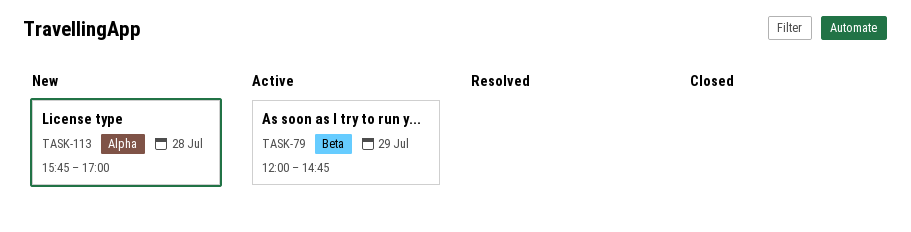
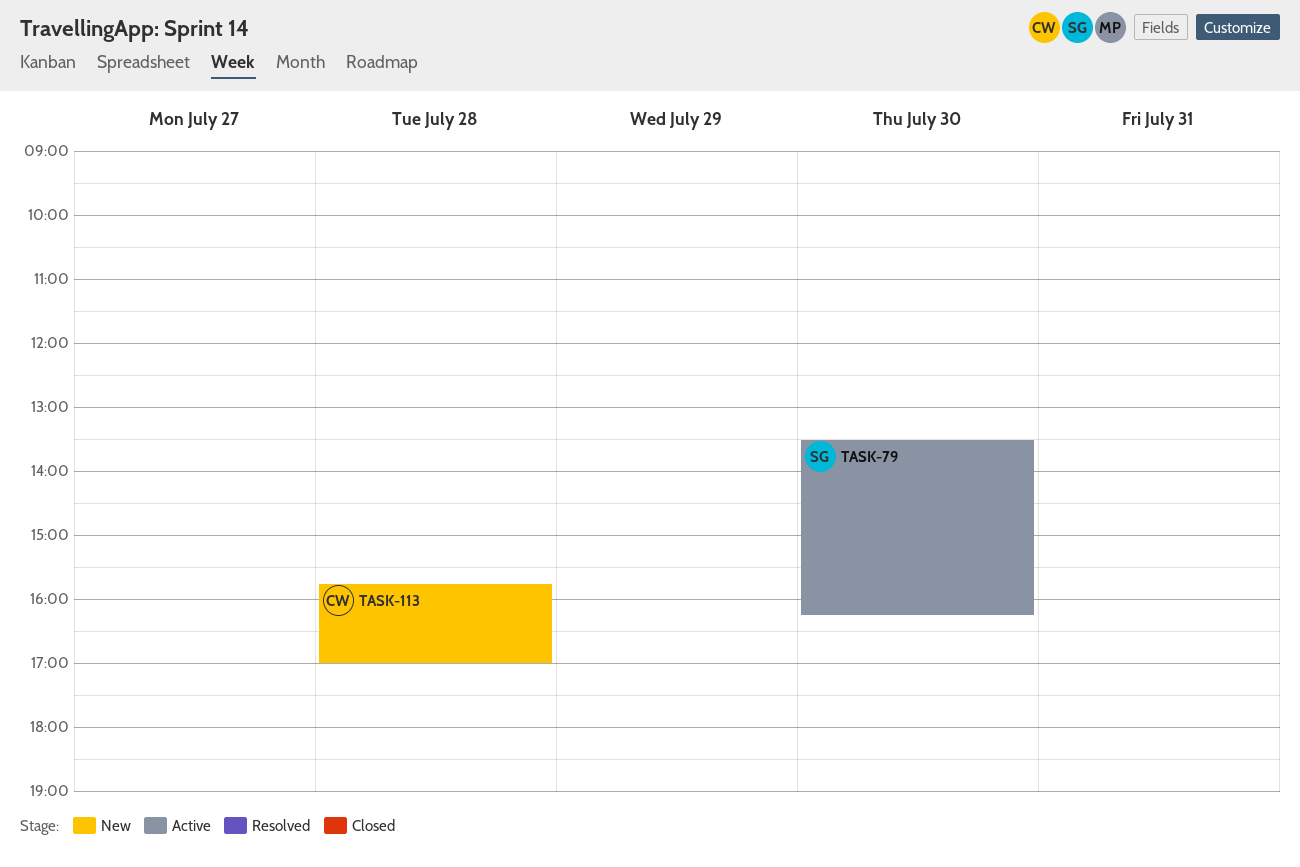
TASK-79, day: Jul 29 -> Jul 30
TASK-79, begins: 12:00 -> 13:30
TASK-79, ends: 14:45 -> 16:15

